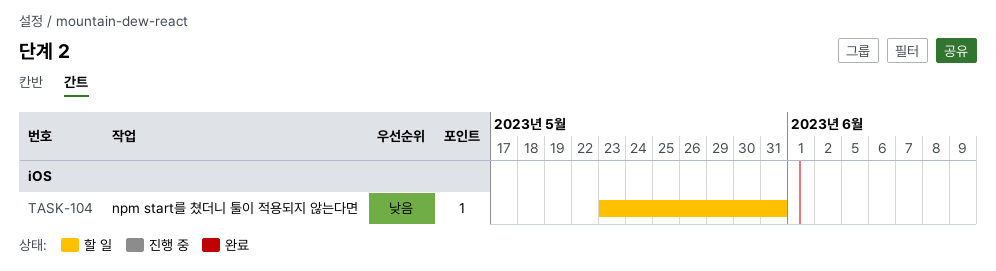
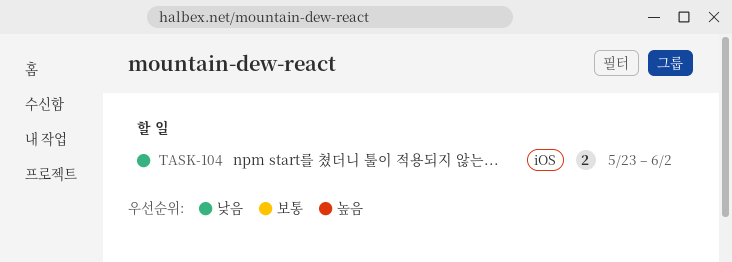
TASK-104, estimate: 1 -> 2
TASK-104, due: May 31 -> Jun 2

